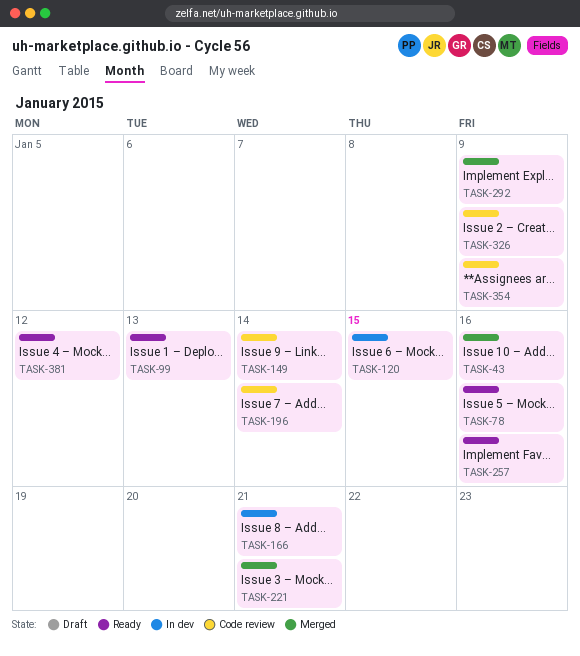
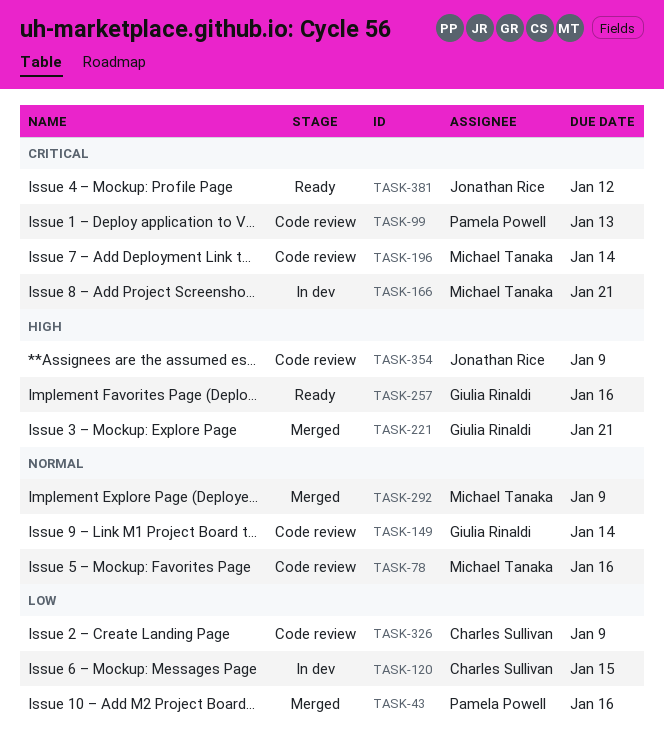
TASK-78, status: Ready -> Code review
TASK-99, status: Ready -> Code review

